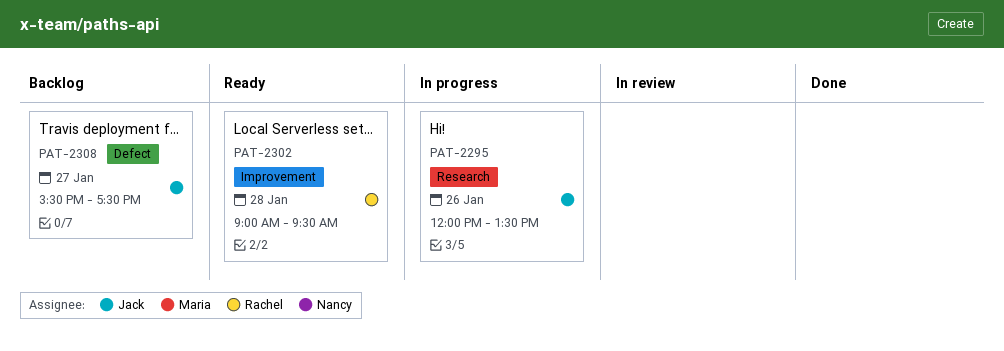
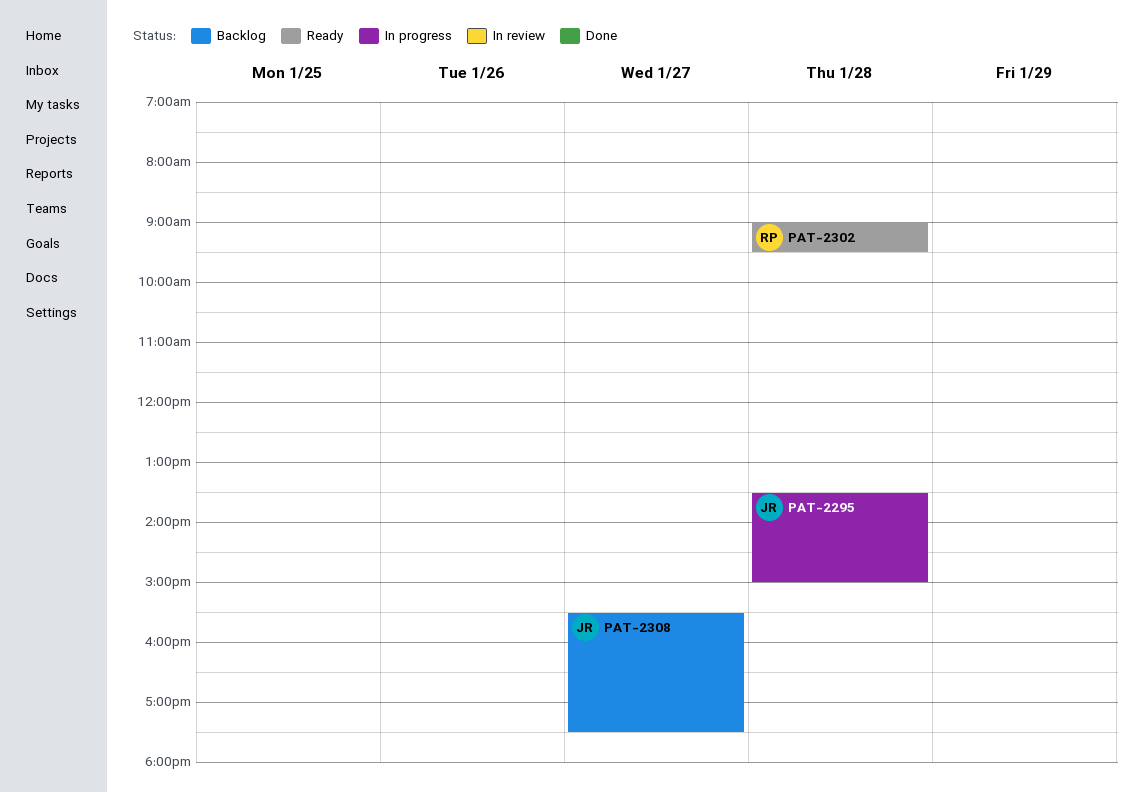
PAT-2295, day: Jan 26 -> Jan 28
PAT-2295, begins: 12:00 -> 13:30
PAT-2295, ends: 13:30 -> 15:00

